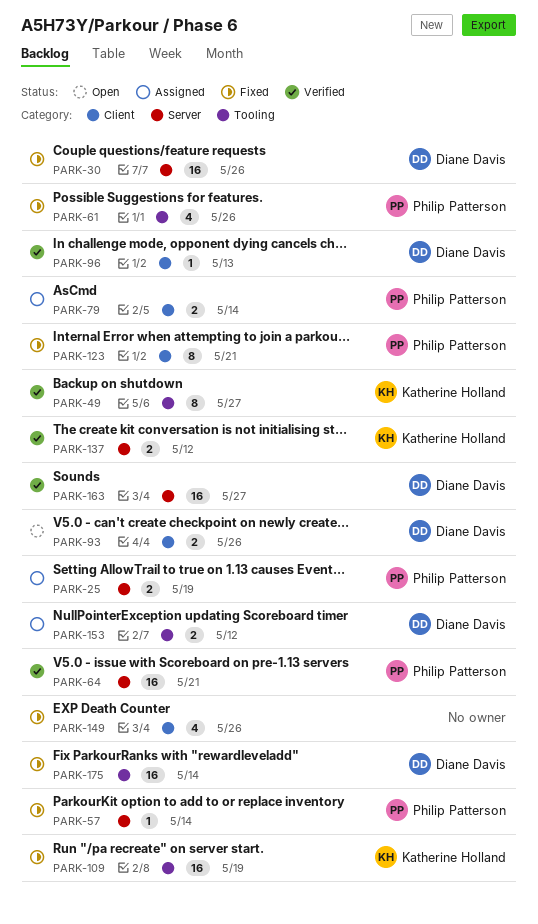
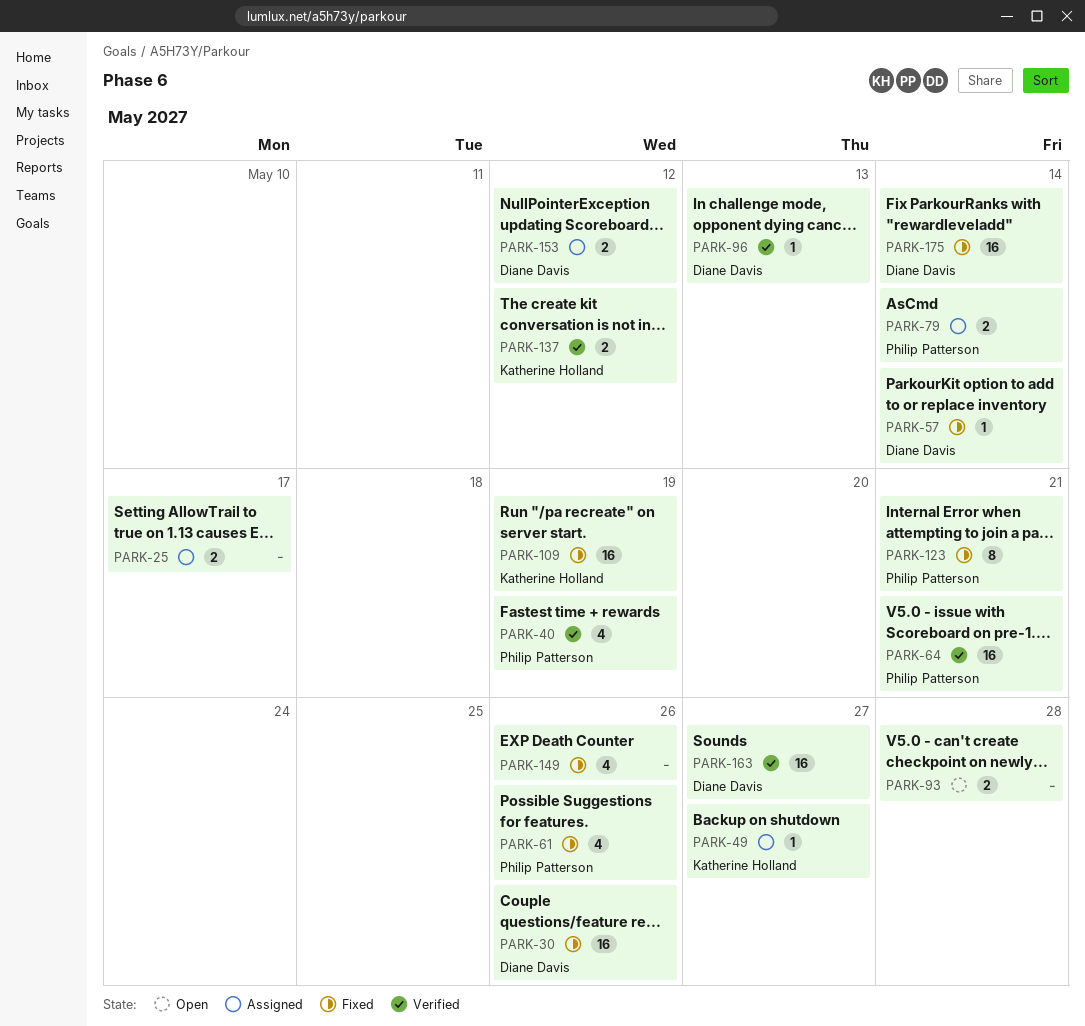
PARK-25, owner: Philip Patterson -> none
PARK-25, due: May 19 -> May 17
PARK-40: none -> present
PARK-49, status: Verified -> Assigned
PARK-49, estimate: 8 -> 1
PARK-57, owner: Philip Patterson -> Diane Davis
PARK-93, owner: Diane Davis -> none
PARK-93, due: May 26 -> May 28

